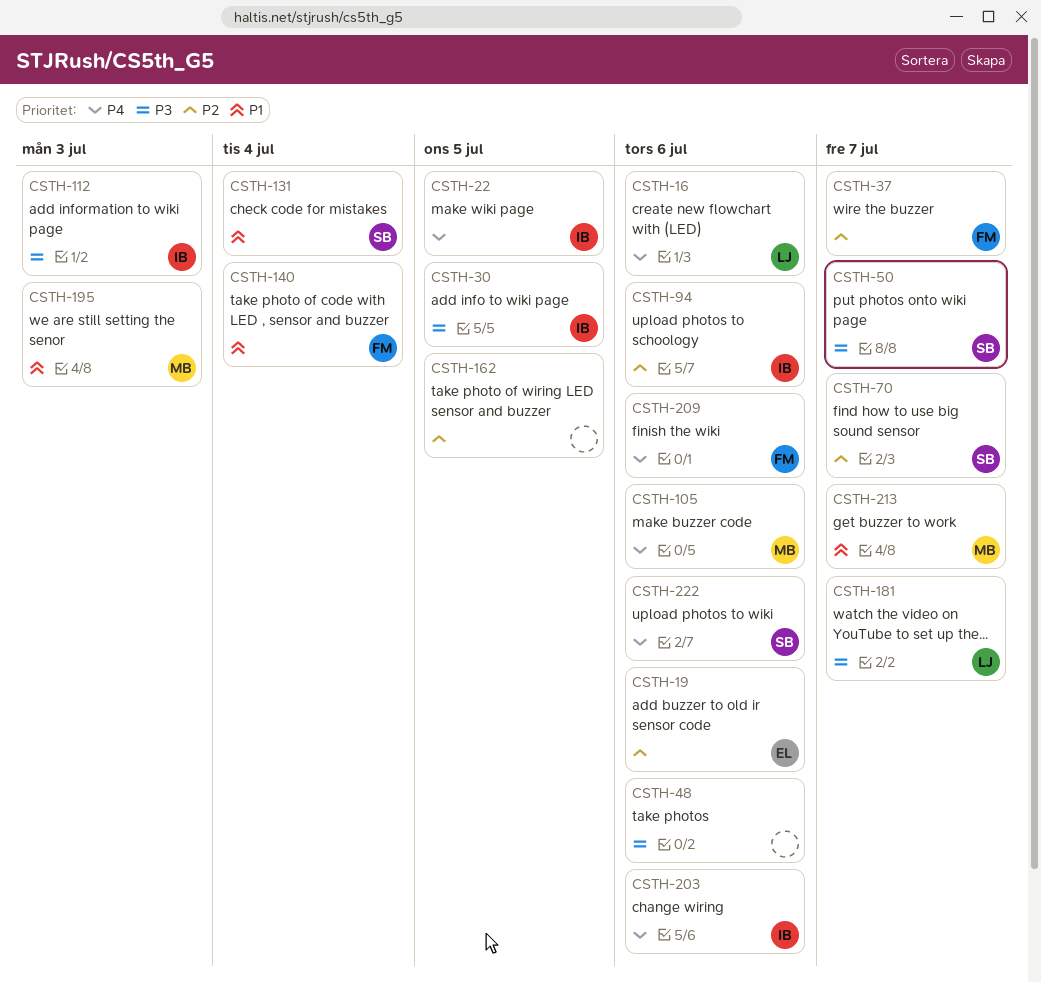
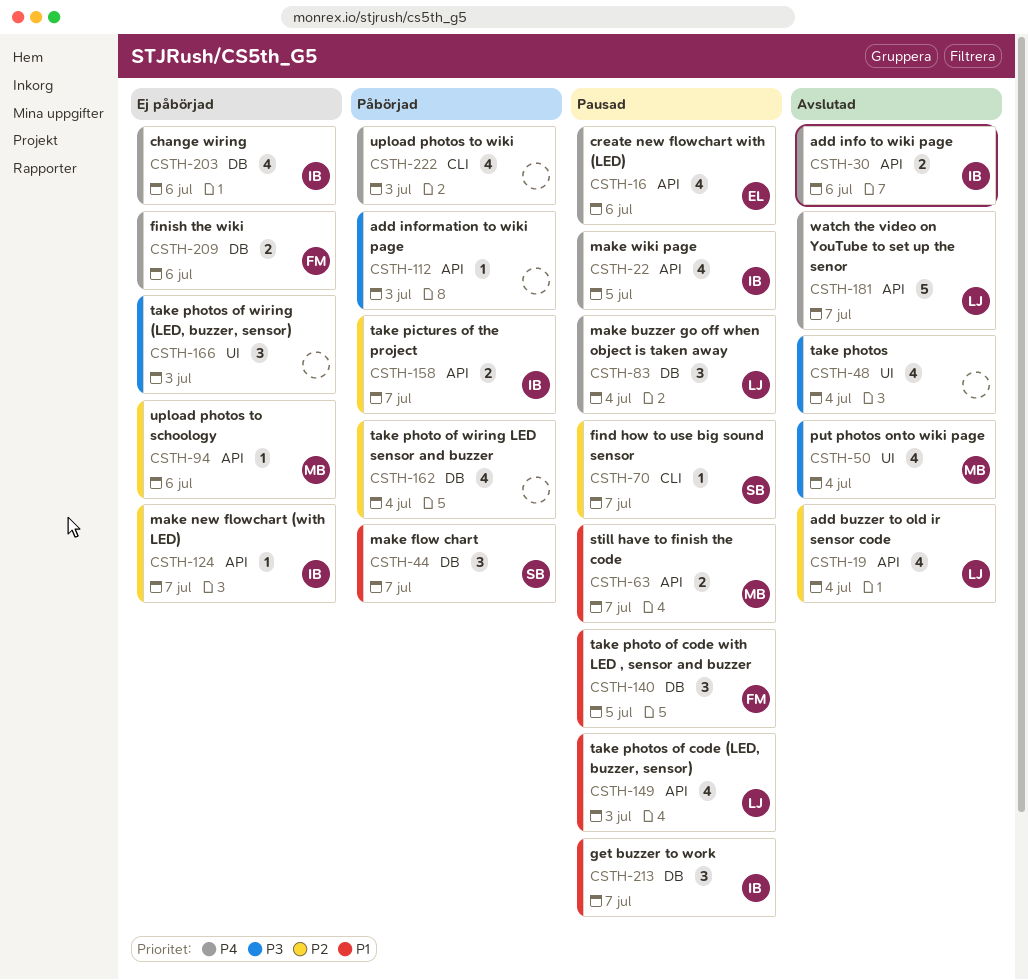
CSTH-16, owner: LJ -> EL
CSTH-19, owner: EL -> LJ
CSTH-19, due: Jul 6 -> Jul 4
CSTH-30, priority: P3 -> P4
CSTH-30, due: Jul 5 -> Jul 6
CSTH-37: present -> none
CSTH-44: none -> present
CSTH-48, due: Jul 6 -> Jul 4
CSTH-50, owner: SB -> MB
CSTH-50, due: Jul 7 -> Jul 4
CSTH-63: none -> present
CSTH-83: none -> present
CSTH-94, owner: IB -> MB
CSTH-105: present -> none
CSTH-112, owner: IB -> none
CSTH-124: none -> present
CSTH-131: present -> none
CSTH-140, due: Jul 4 -> Jul 5
CSTH-149: none -> present
CSTH-158: none -> present
CSTH-162, due: Jul 5 -> Jul 4
CSTH-166: none -> present
CSTH-181, priority: P3 -> P4
CSTH-195: present -> none
CSTH-213, owner: MB -> IB
CSTH-222, owner: SB -> none
CSTH-222, due: Jul 6 -> Jul 3

